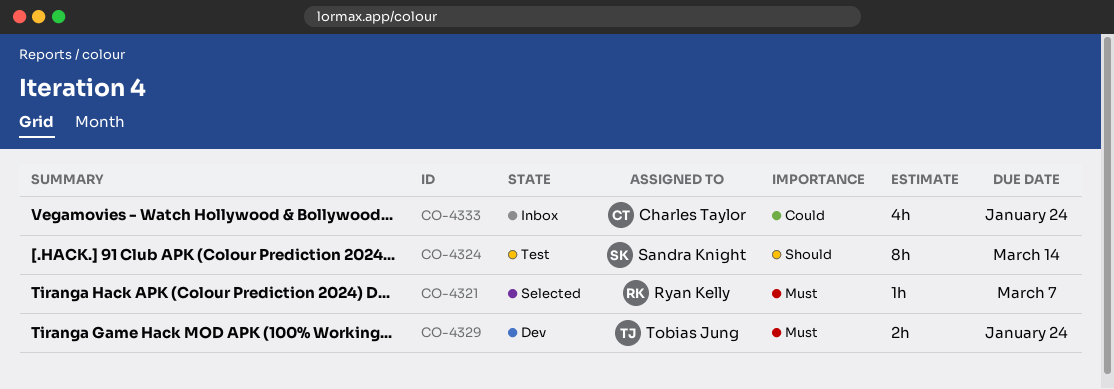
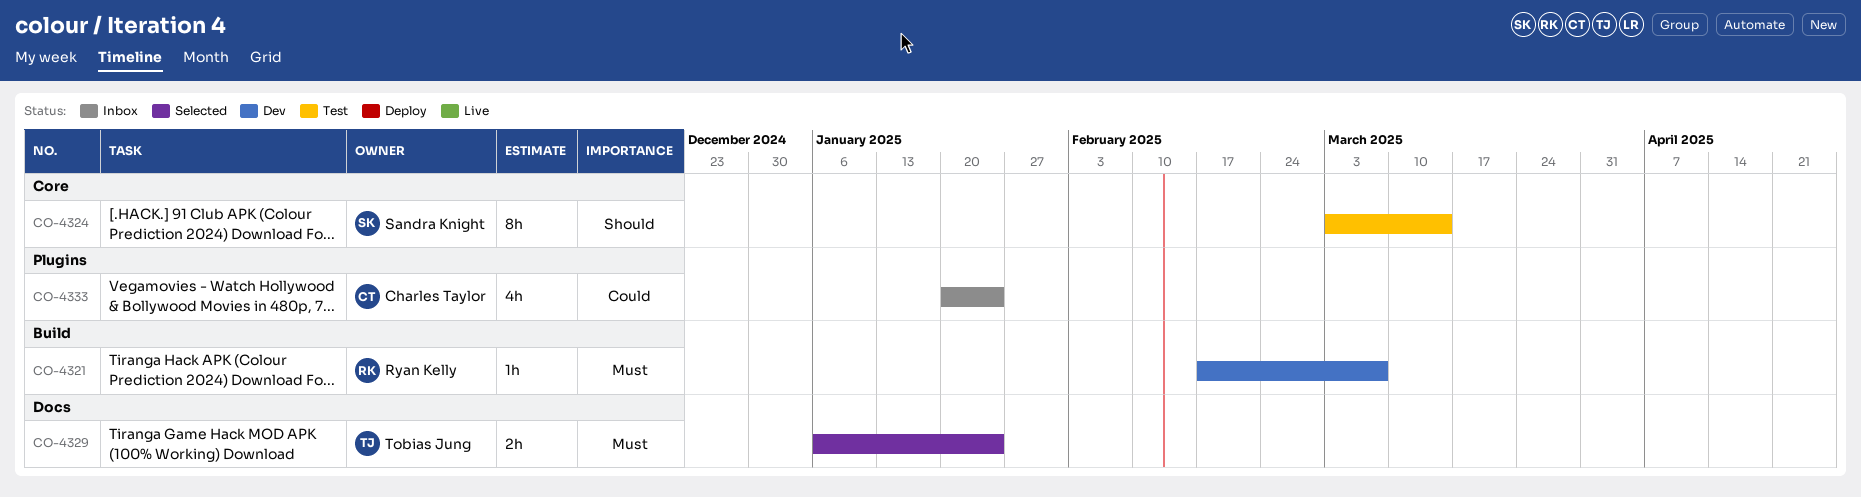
CO-4321, status: Selected -> Dev
CO-4329, status: Dev -> Selected

